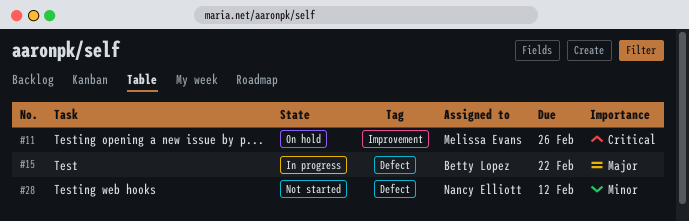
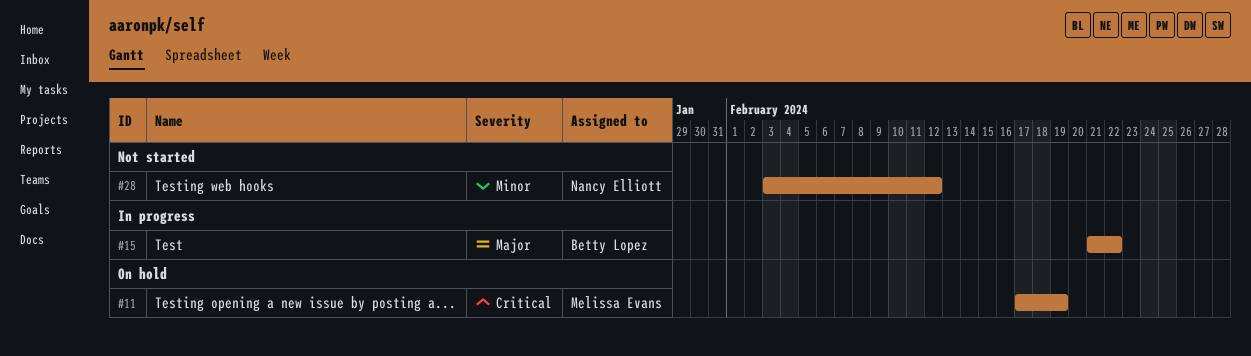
#11, due: Feb 26 -> Feb 19

